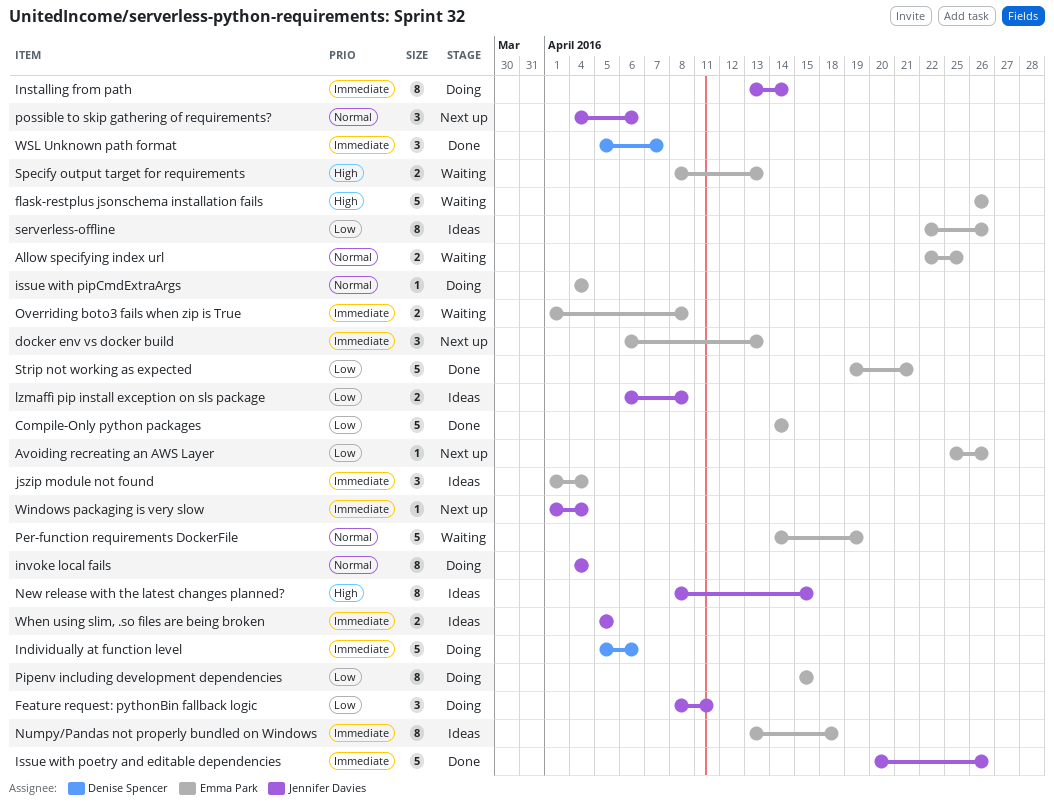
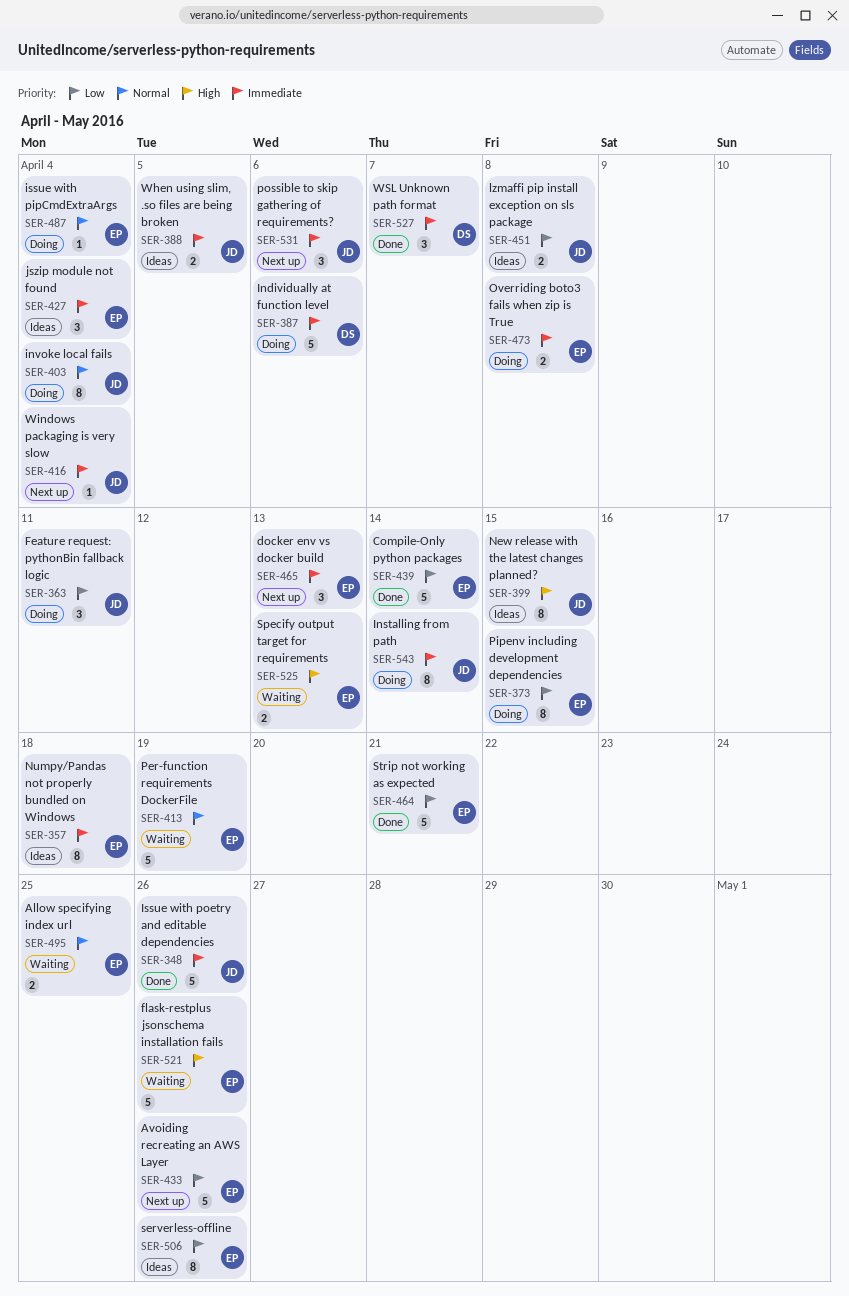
Avoiding recreating an AWS Layer, estimate: 1 -> 5
Overriding boto3 fails when zip is True, status: Waiting -> Doing
possible to skip gathering of requirements?, priority: Normal -> Immediate

